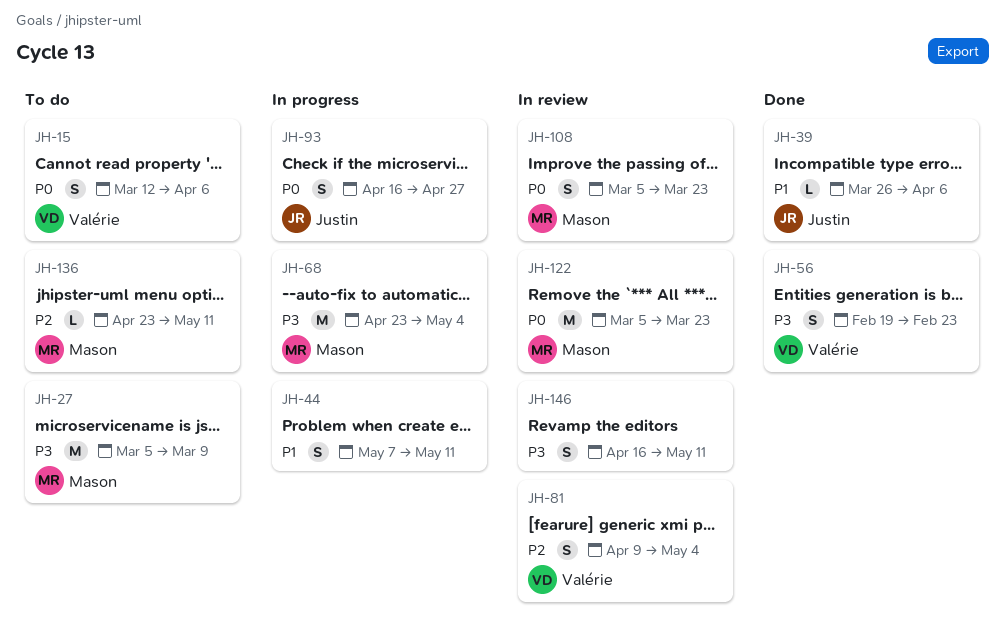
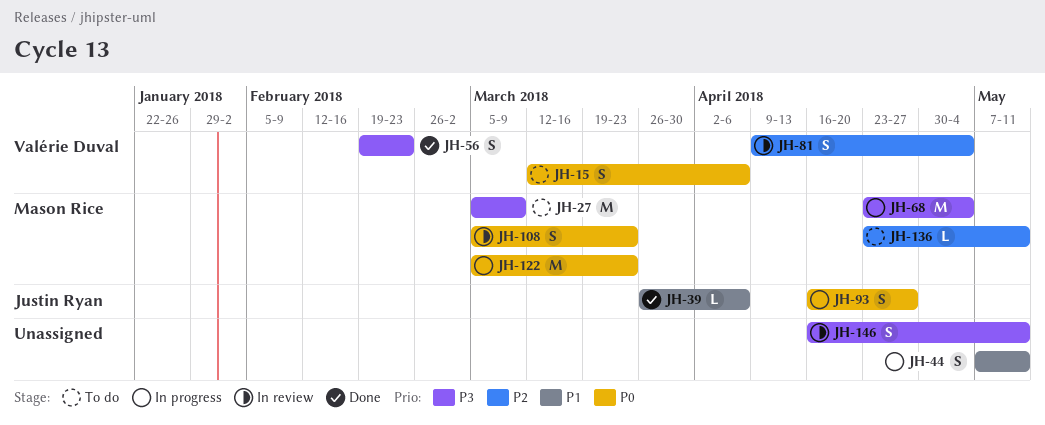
JH-122, status: In review -> In progress

